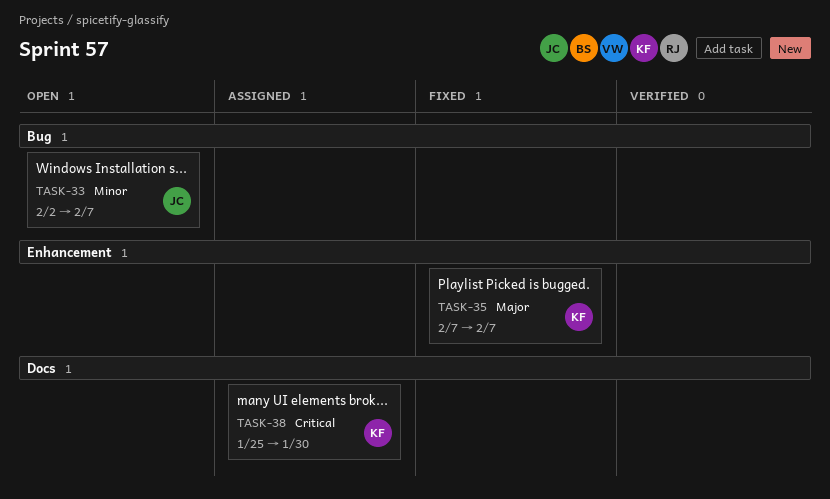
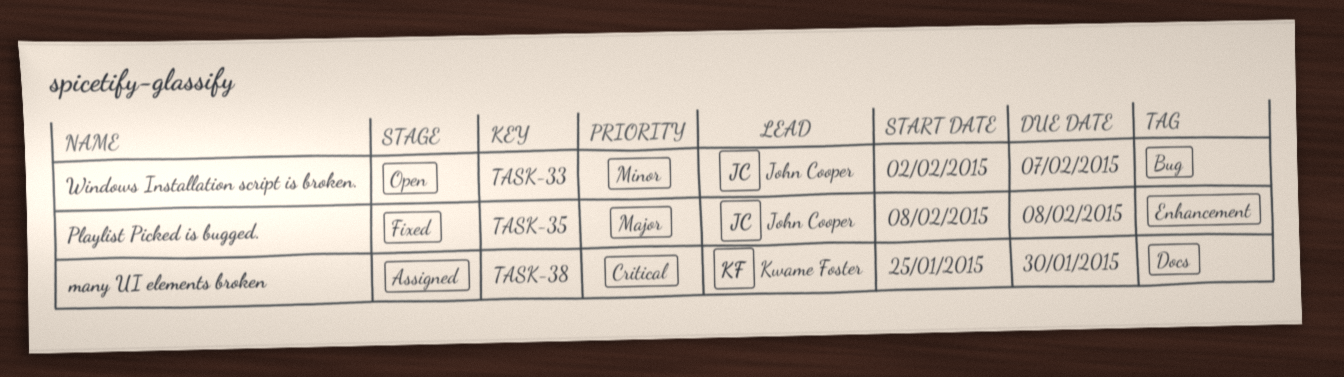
TASK-35, owner: Kwame Foster -> John Cooper
TASK-35, start: Feb 7 -> Feb 8
TASK-35, due: Feb 7 -> Feb 8

